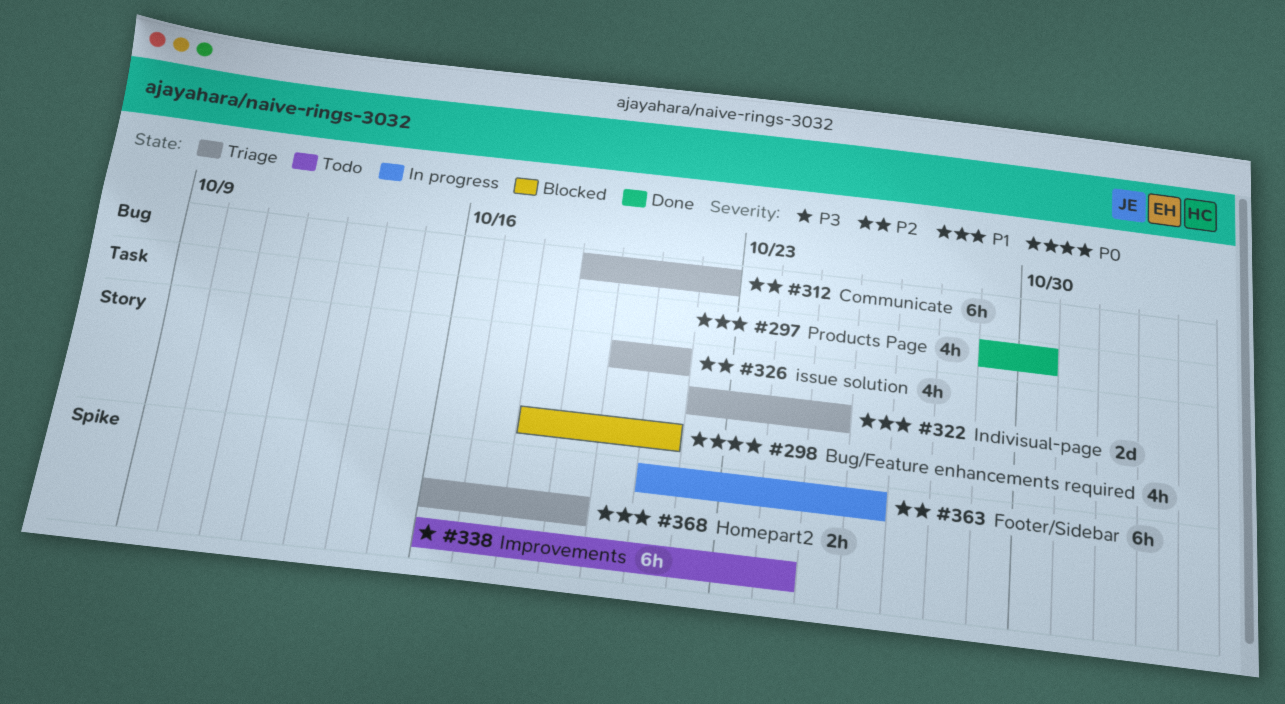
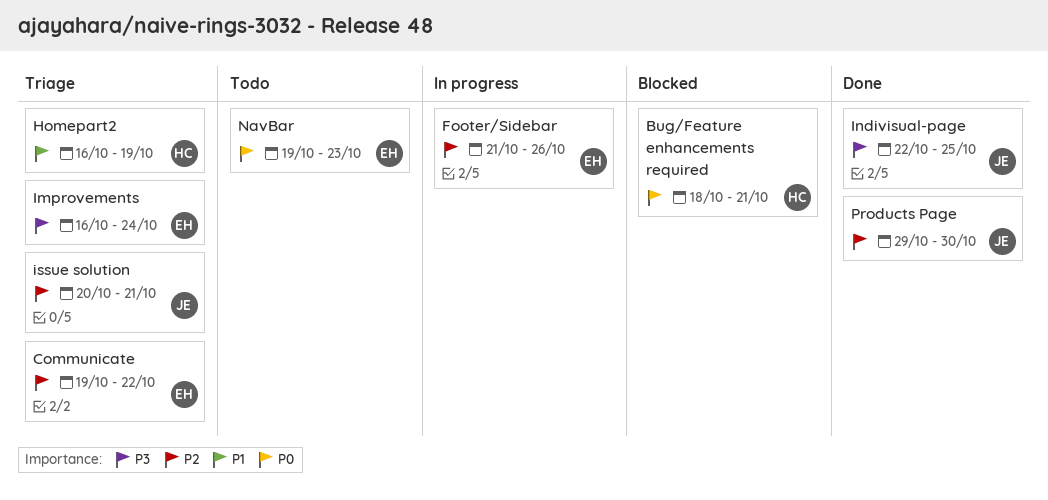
Improvements, status: Todo -> Triage
Indivisual-page, status: Triage -> Done
Indivisual-page, priority: P1 -> P3
NavBar: none -> present
Products Page, priority: P1 -> P2

